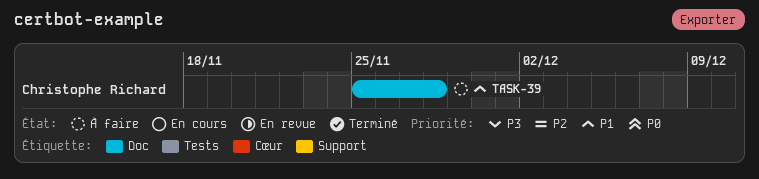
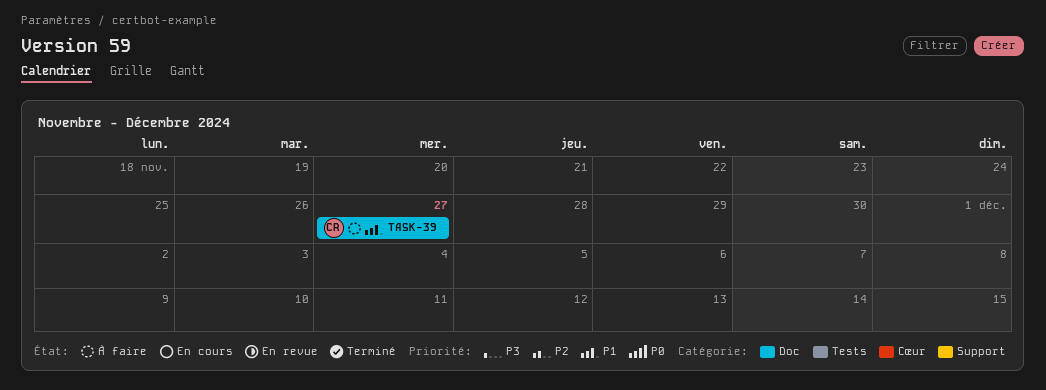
TASK-39, start: Nov 25 -> Nov 27
TASK-39, due: Nov 28 -> Nov 27

